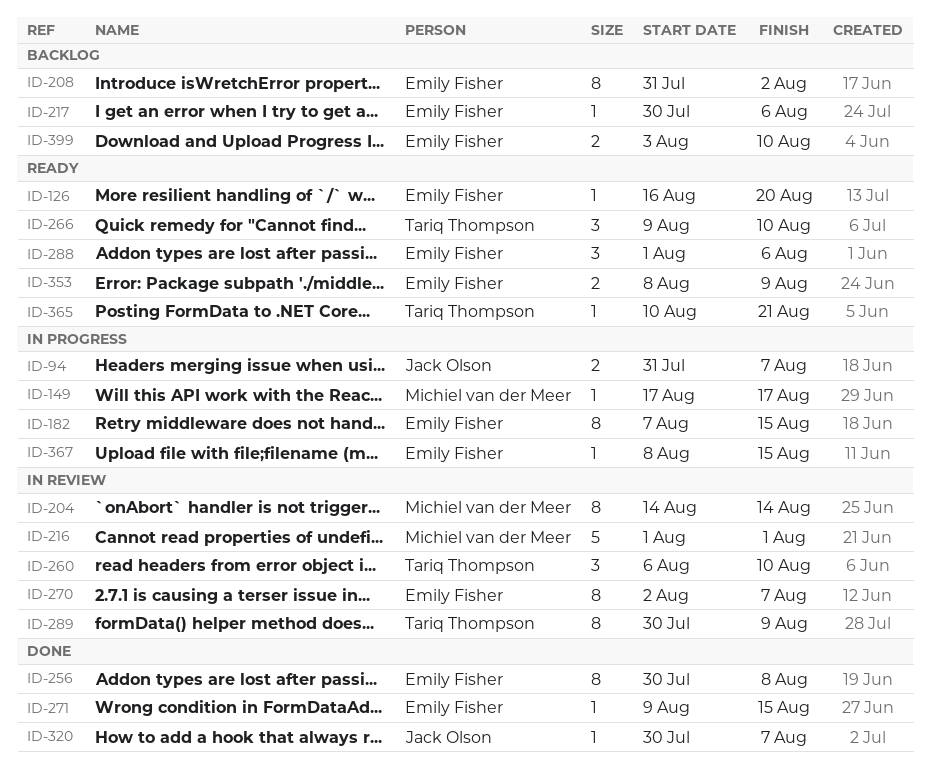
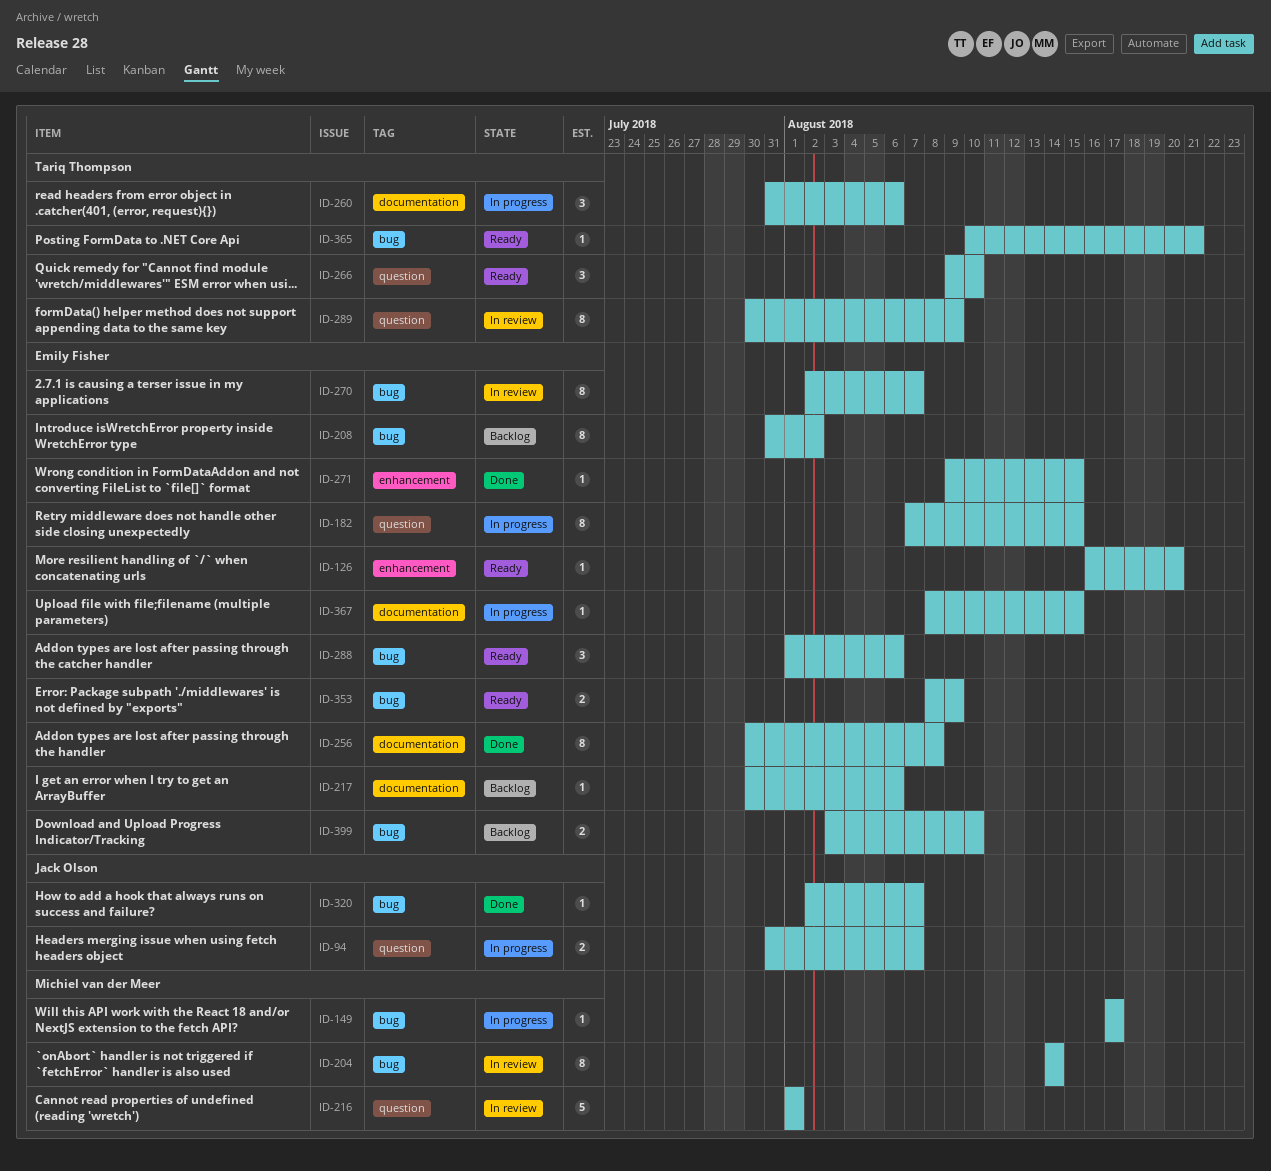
ID-260, status: In review -> In progress
ID-260, start: Aug 6 -> Jul 31
ID-260, due: Aug 10 -> Aug 6
ID-320, start: Jul 30 -> Aug 2

